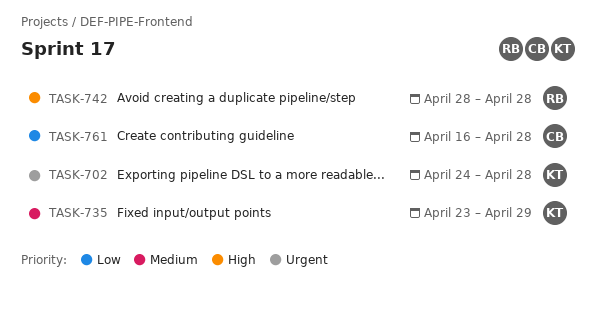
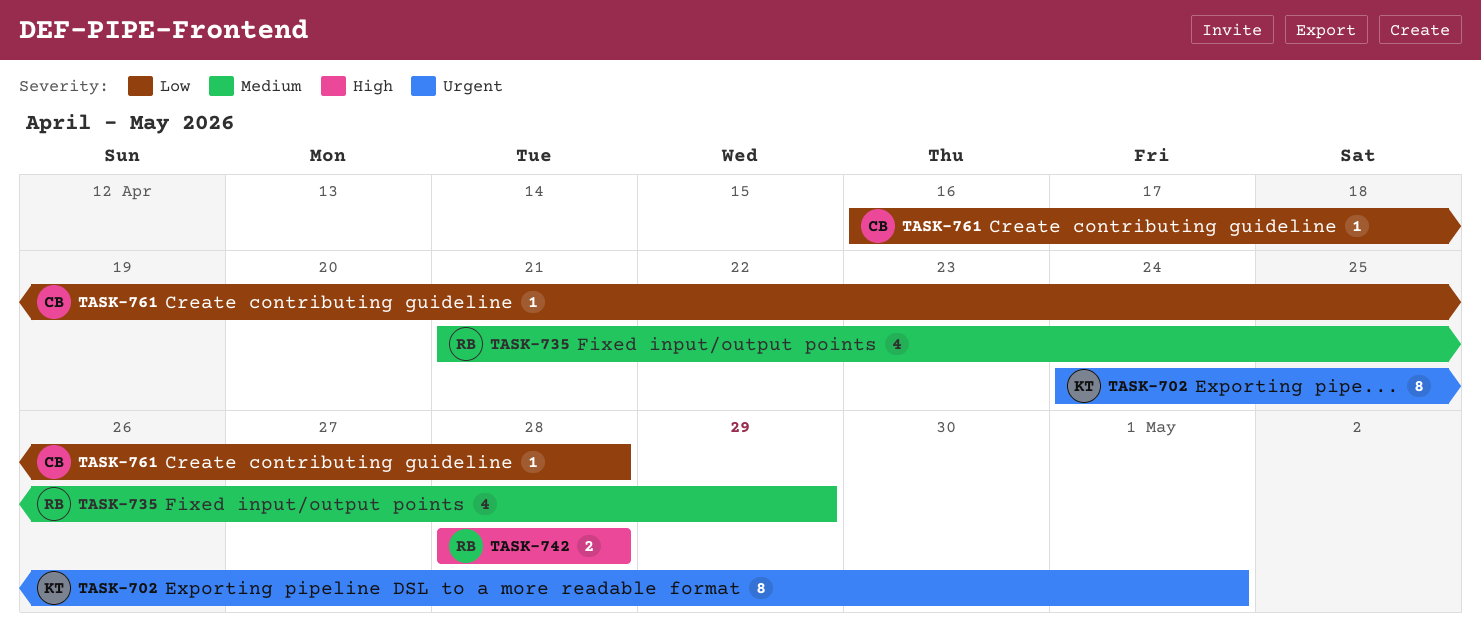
TASK-702, due: Apr 28 -> May 1
TASK-735, owner: KT -> RB
TASK-735, start: Apr 23 -> Apr 21

